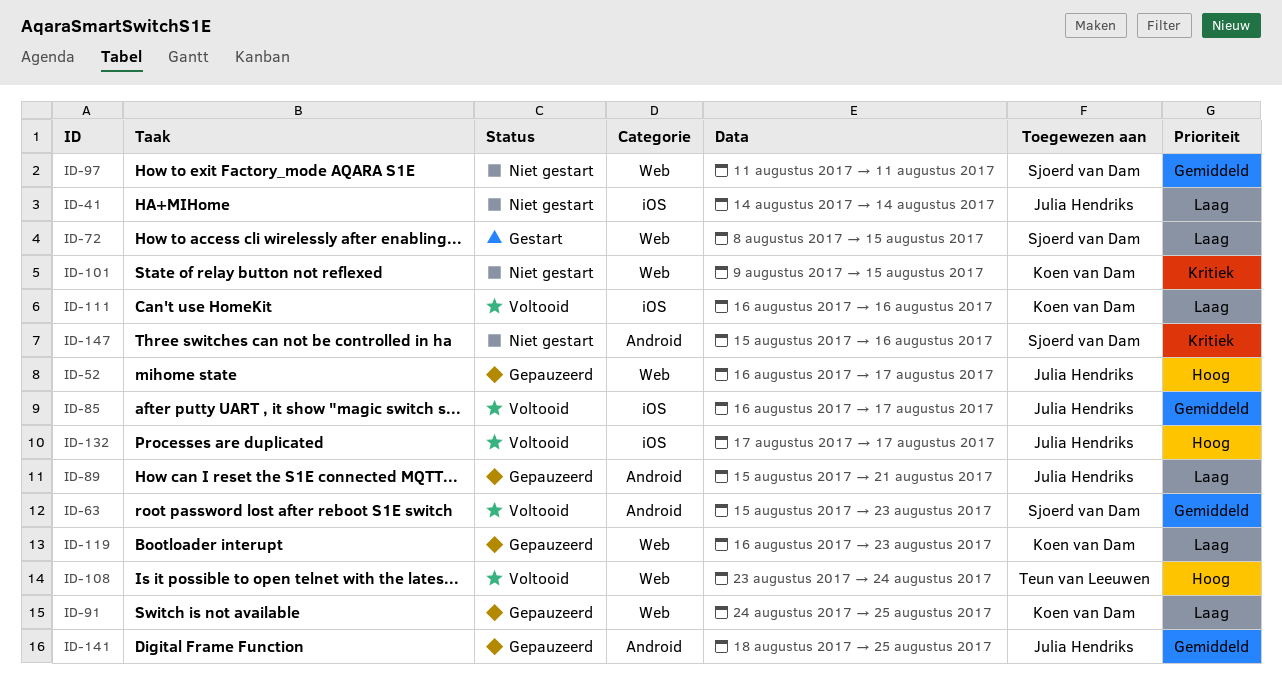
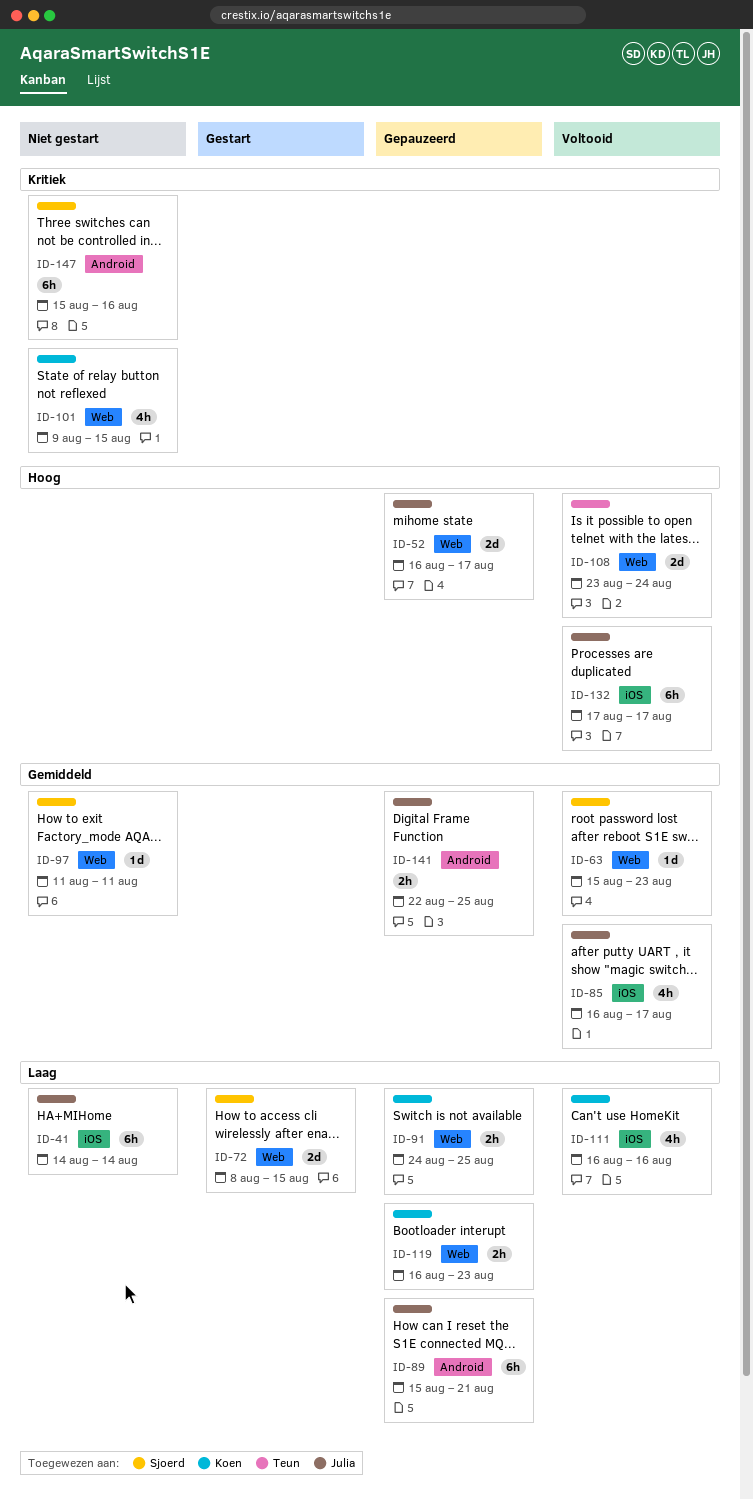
ID-63, label: Android -> Web
ID-141, start: Aug 18 -> Aug 22

